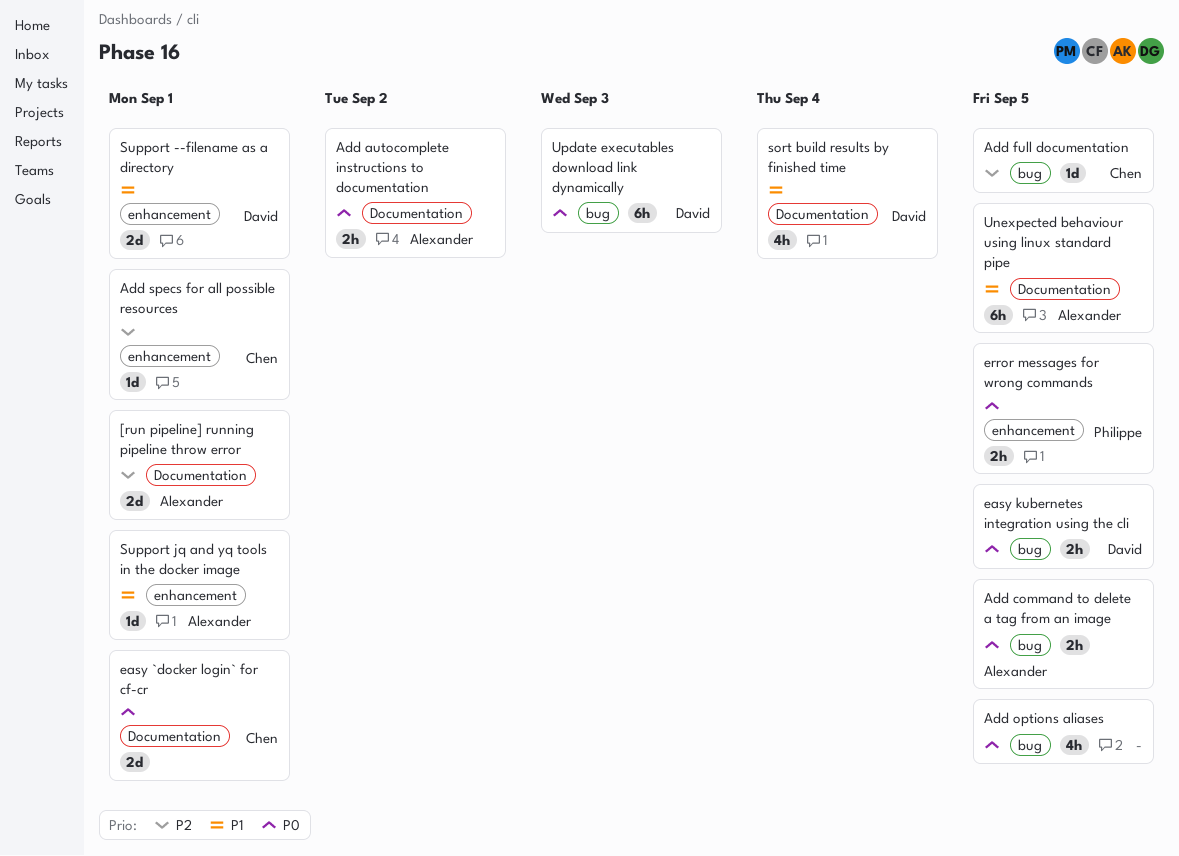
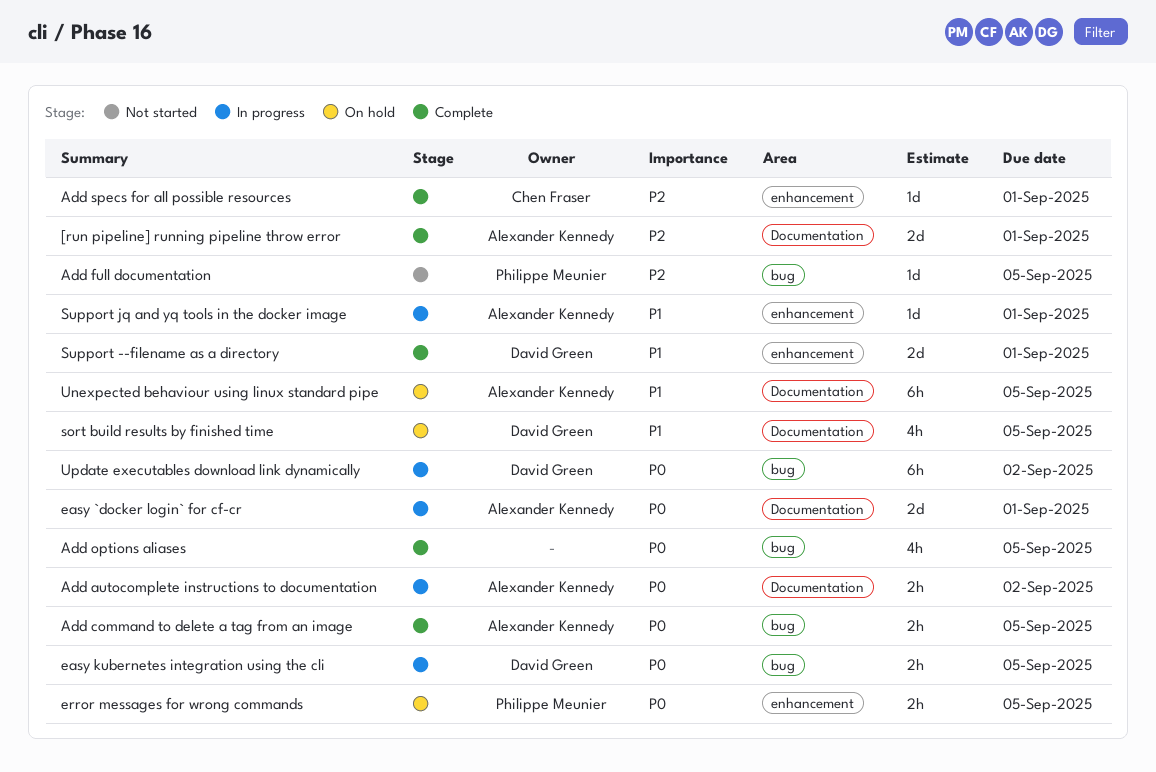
Add full documentation, owner: Chen Fraser -> Philippe Meunier
easy `docker login` for cf-cr, owner: Chen Fraser -> Alexander Kennedy
sort build results by finished time, due: Sep 4 -> Sep 5
Update executables download link dynamically, due: Sep 3 -> Sep 2

